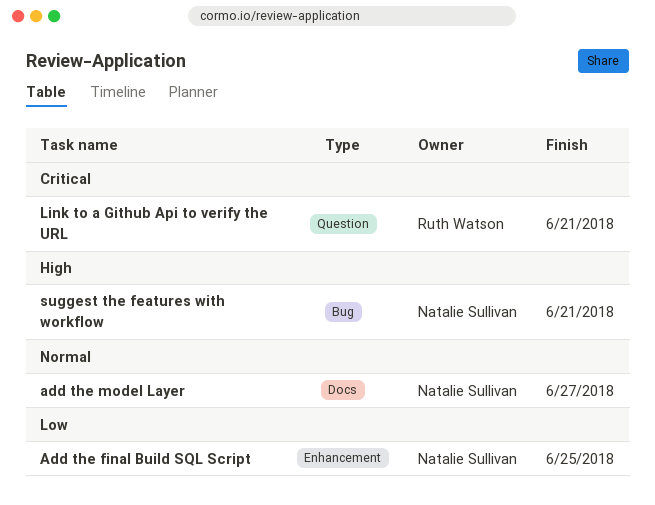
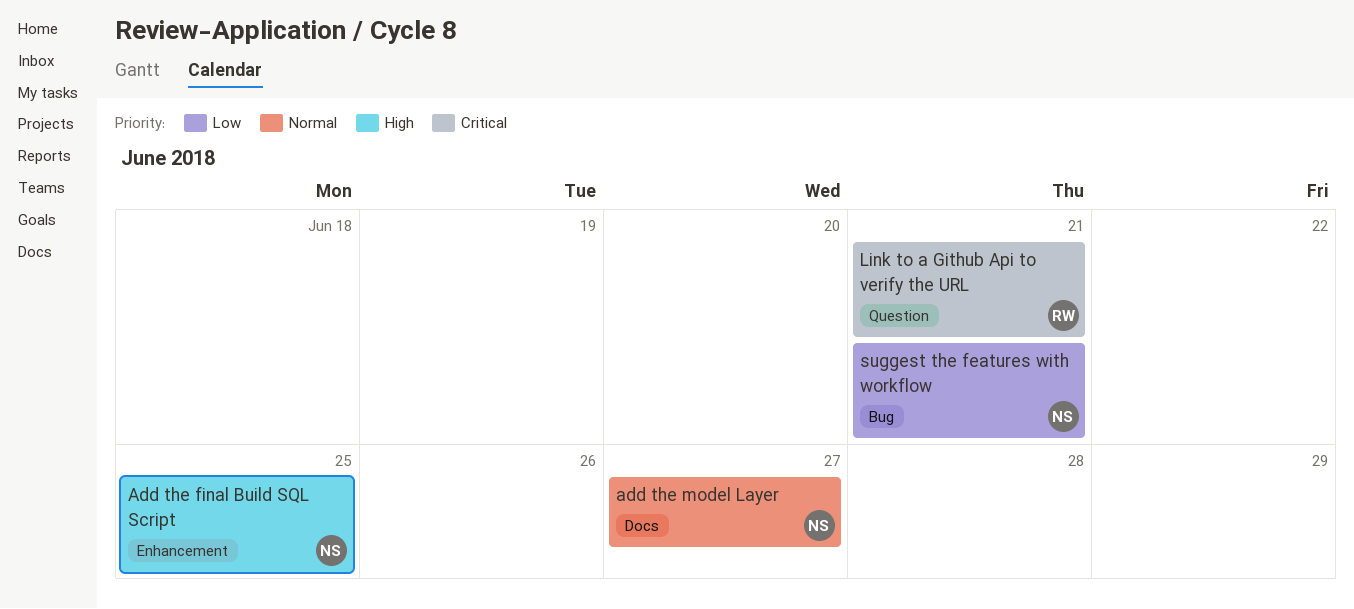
Add the final Build SQL Script, priority: Low -> High
suggest the features with workflow, priority: High -> Low

